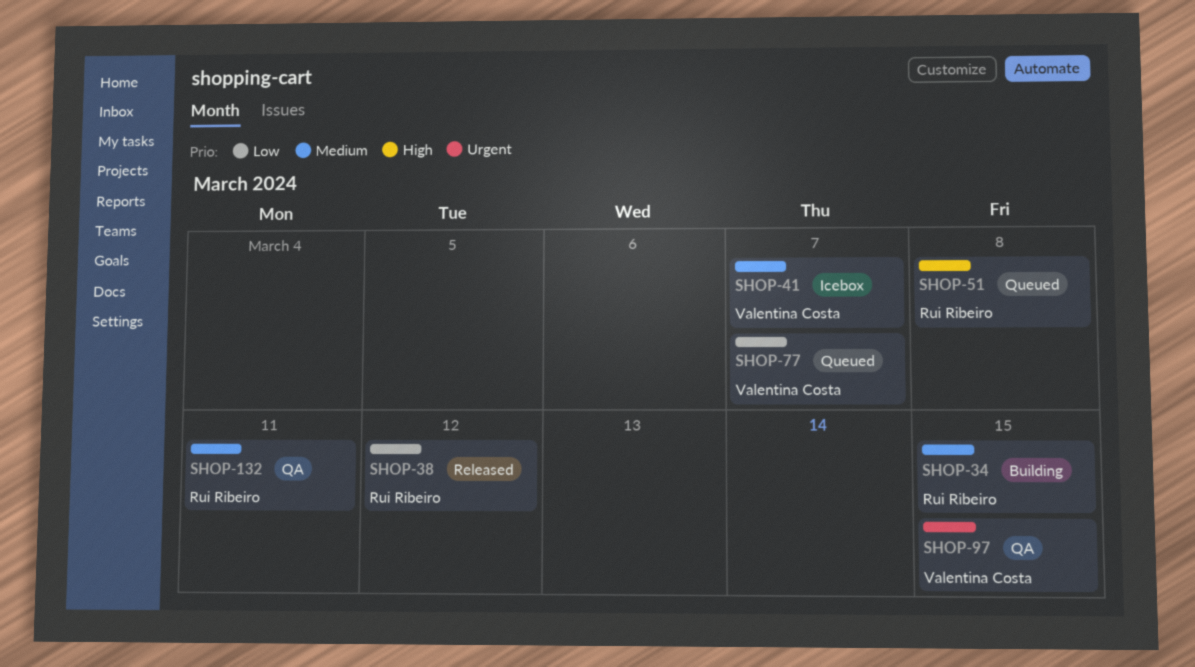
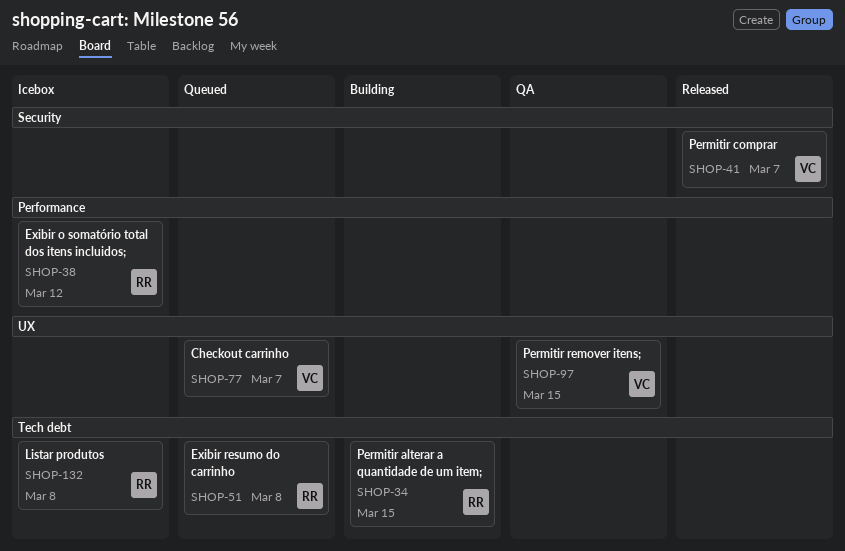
SHOP-38, status: Released -> Icebox
SHOP-41, status: Icebox -> Released
SHOP-132, status: QA -> Icebox
SHOP-132, due: Mar 11 -> Mar 8

